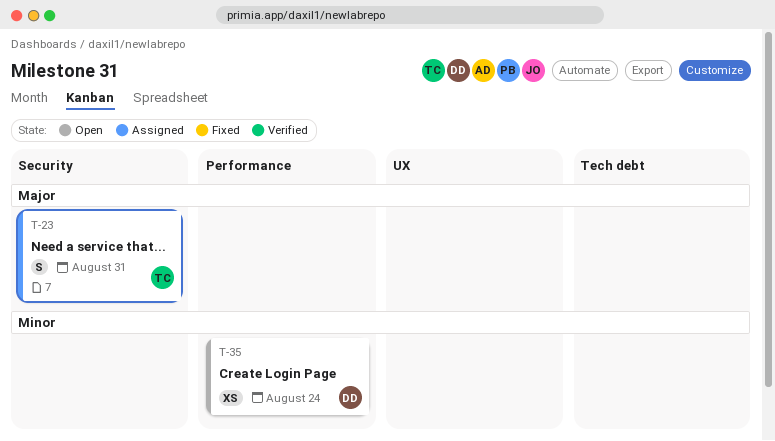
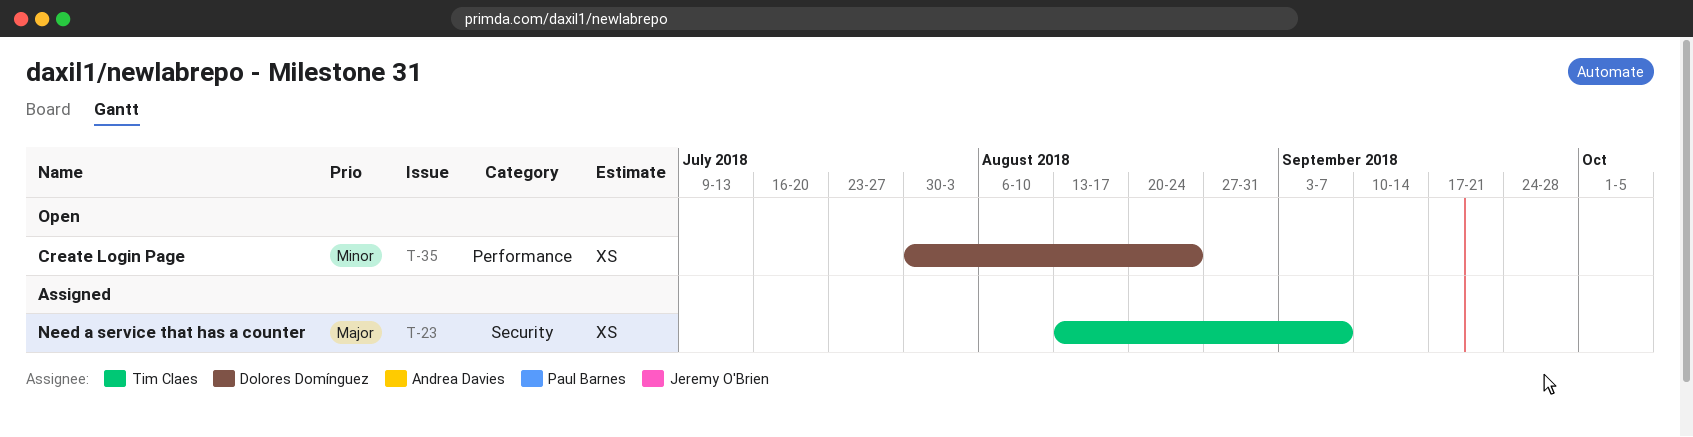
T-23, estimate: S -> XS
T-23, due: Aug 31 -> Sep 7

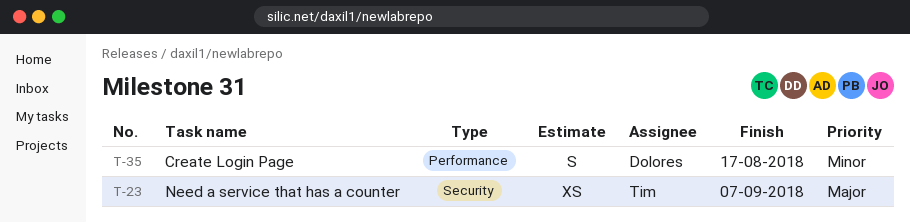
T-35, estimate: XS -> S
T-35, due: Aug 24 -> Aug 17

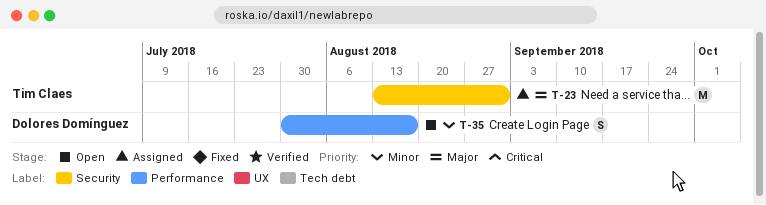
T-23, estimate: XS -> M
T-23, due: Sep 7 -> Aug 31

